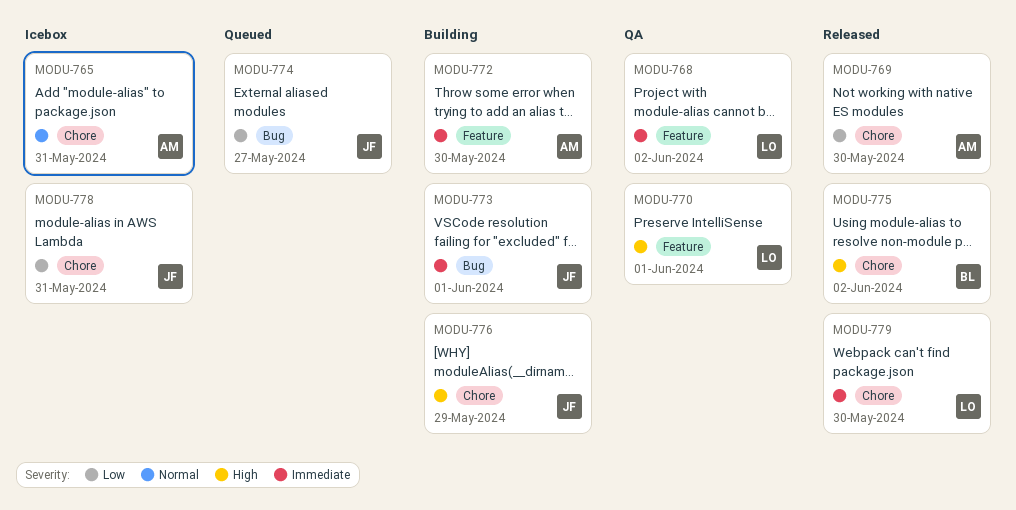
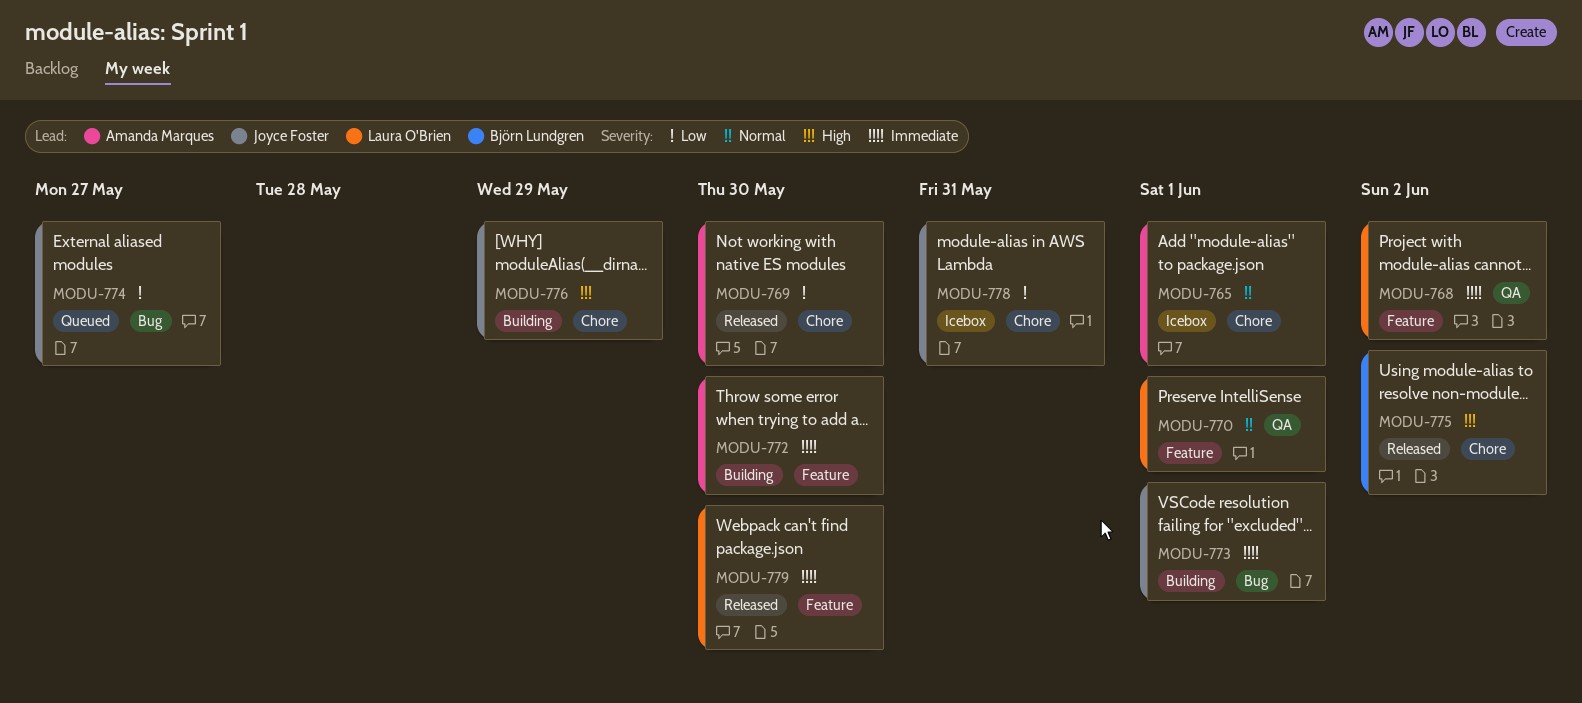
MODU-765, due: May 31 -> Jun 1
MODU-770, priority: High -> Normal
MODU-779, label: Chore -> Feature

